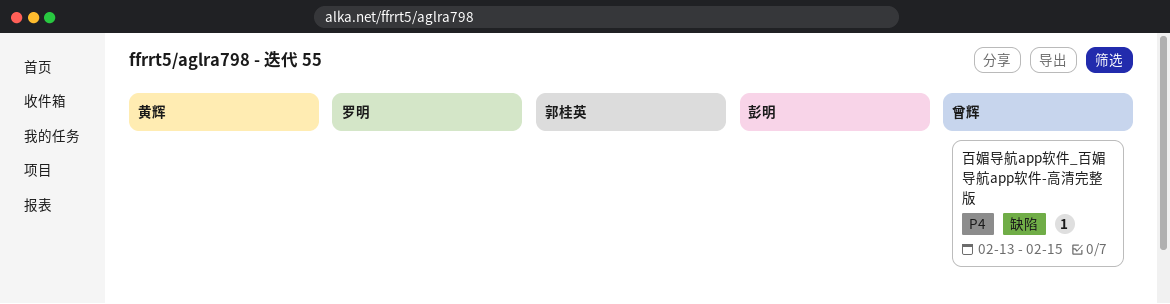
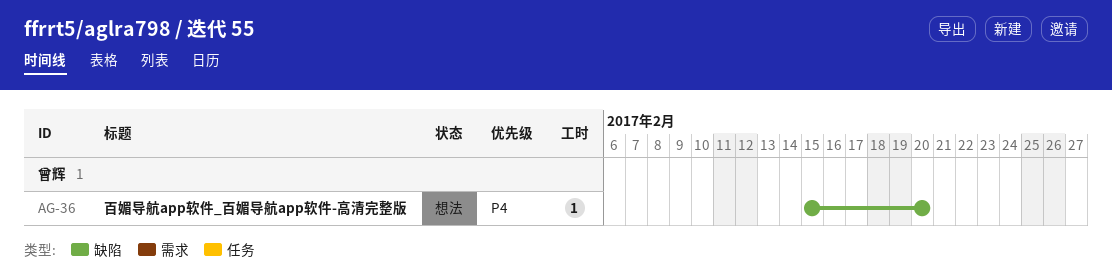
百媚导航app软件_百媚导航app软件-高清完整版, start: Feb 13 -> Feb 15
百媚导航app软件_百媚导航app软件-高清完整版, due: Feb 15 -> Feb 20

